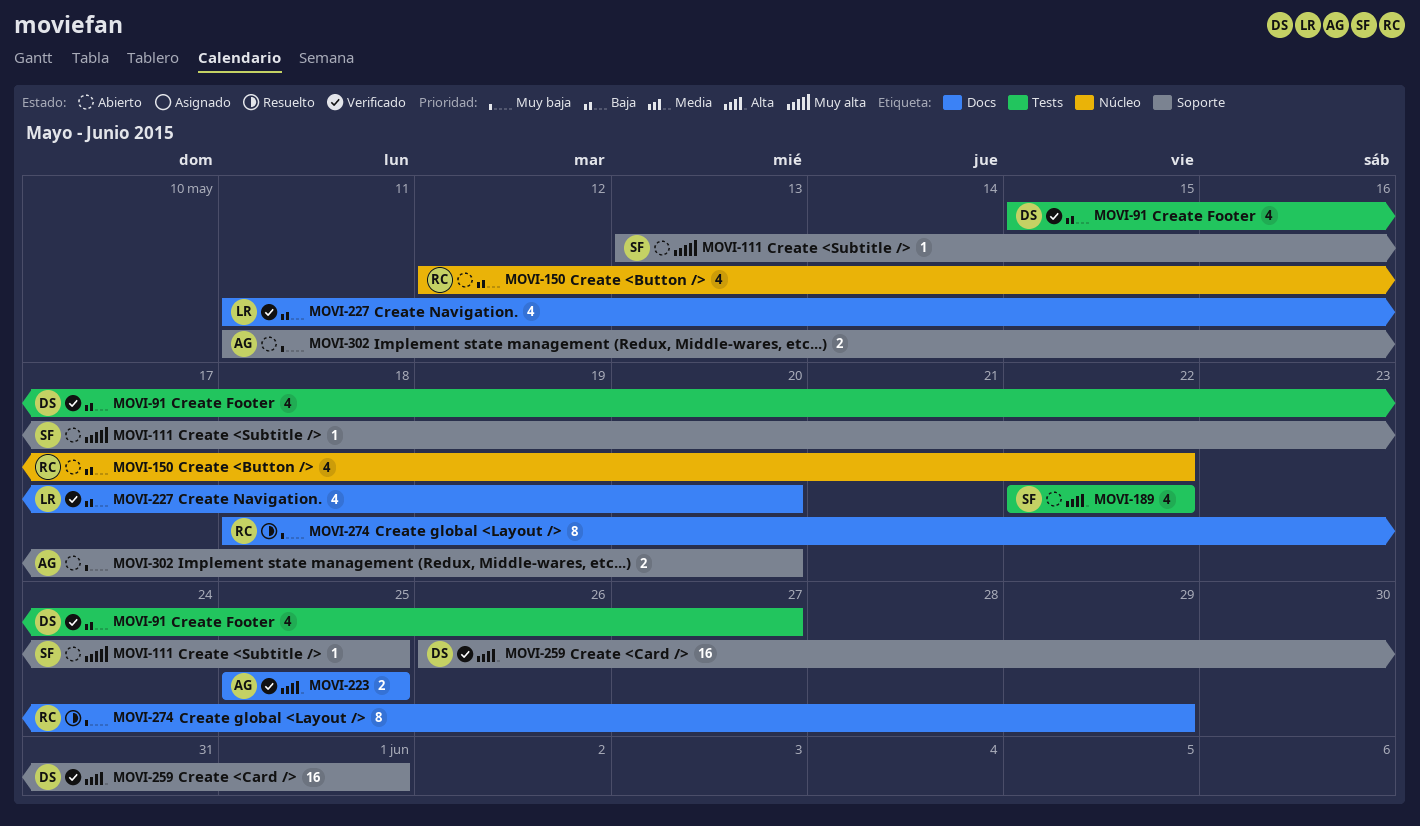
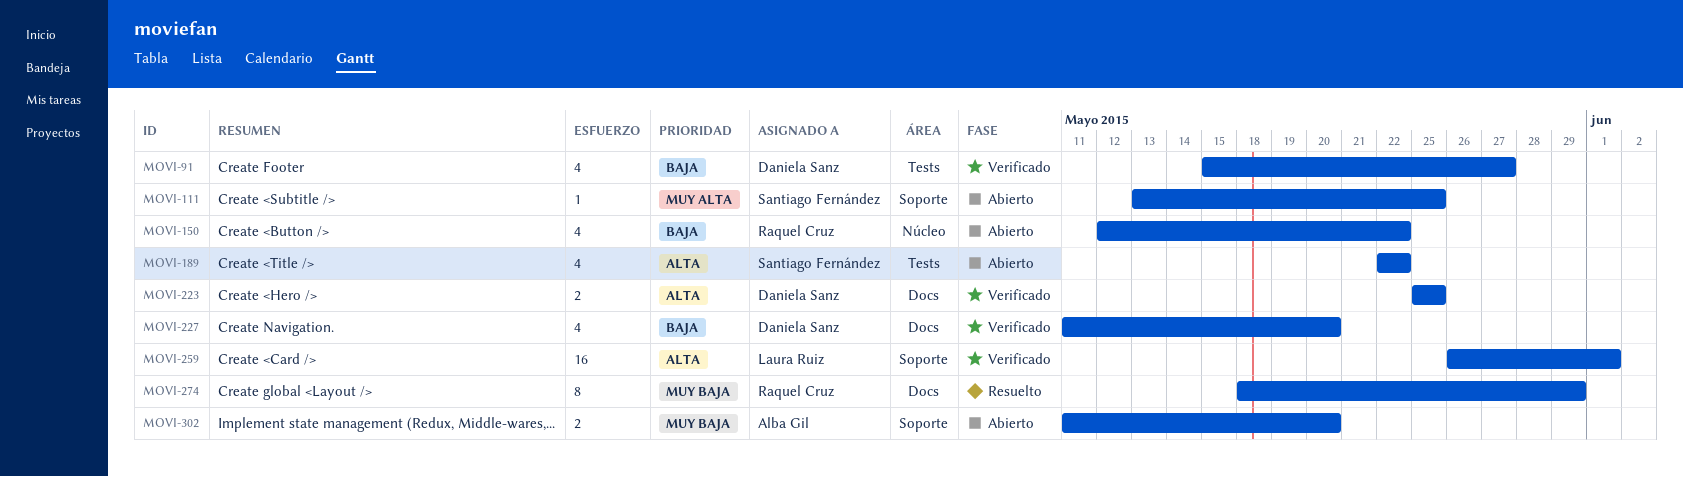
MOVI-223, owner: Alba Gil -> Daniela Sanz
MOVI-227, owner: Laura Ruiz -> Daniela Sanz
MOVI-259, owner: Daniela Sanz -> Laura Ruiz

